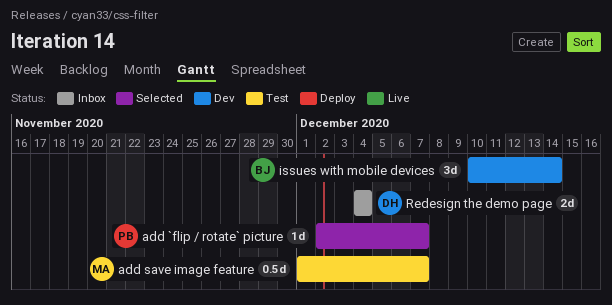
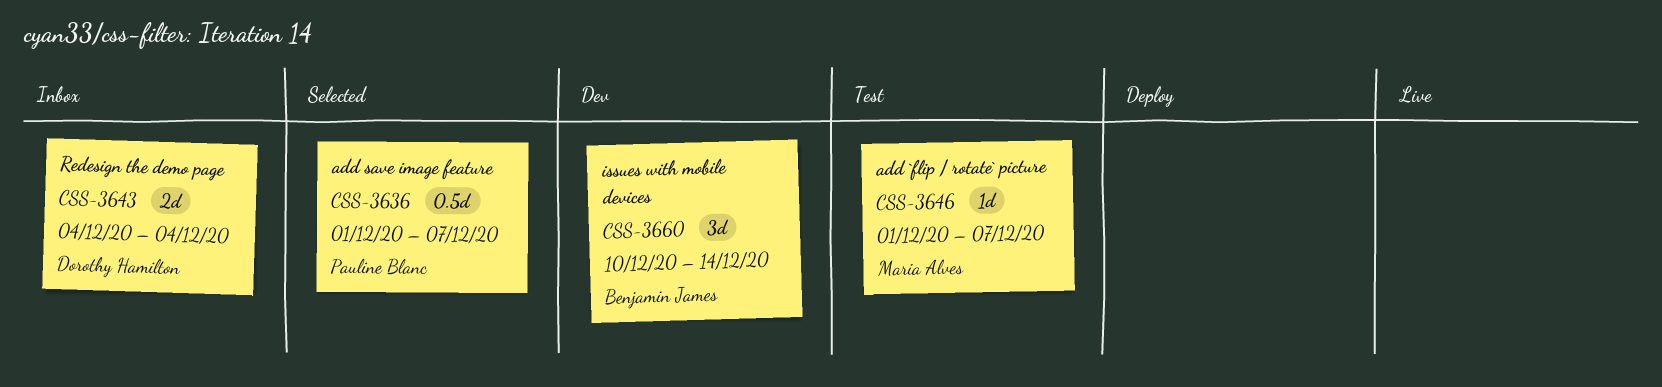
add `flip / rotate` picture, status: Selected -> Test
add `flip / rotate` picture, owner: Pauline Blanc -> Maria Alves
add `flip / rotate` picture, start: Dec 2 -> Dec 1
add save image feature, status: Test -> Selected
add save image feature, owner: Maria Alves -> Pauline Blanc

